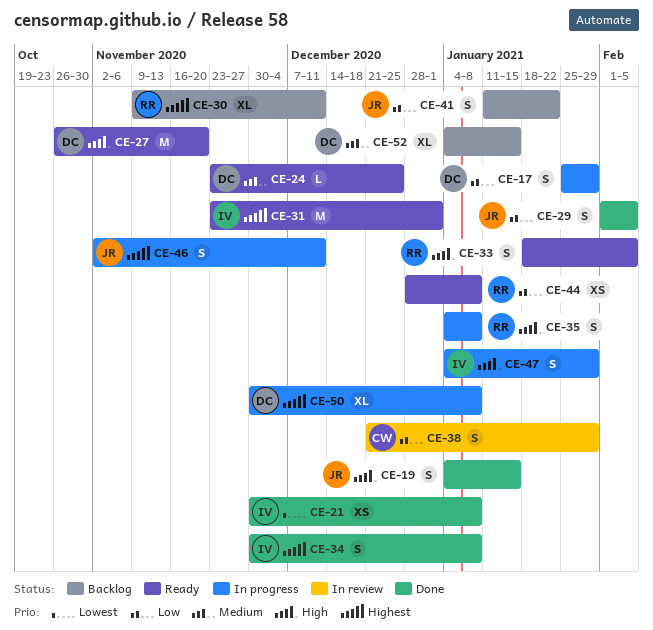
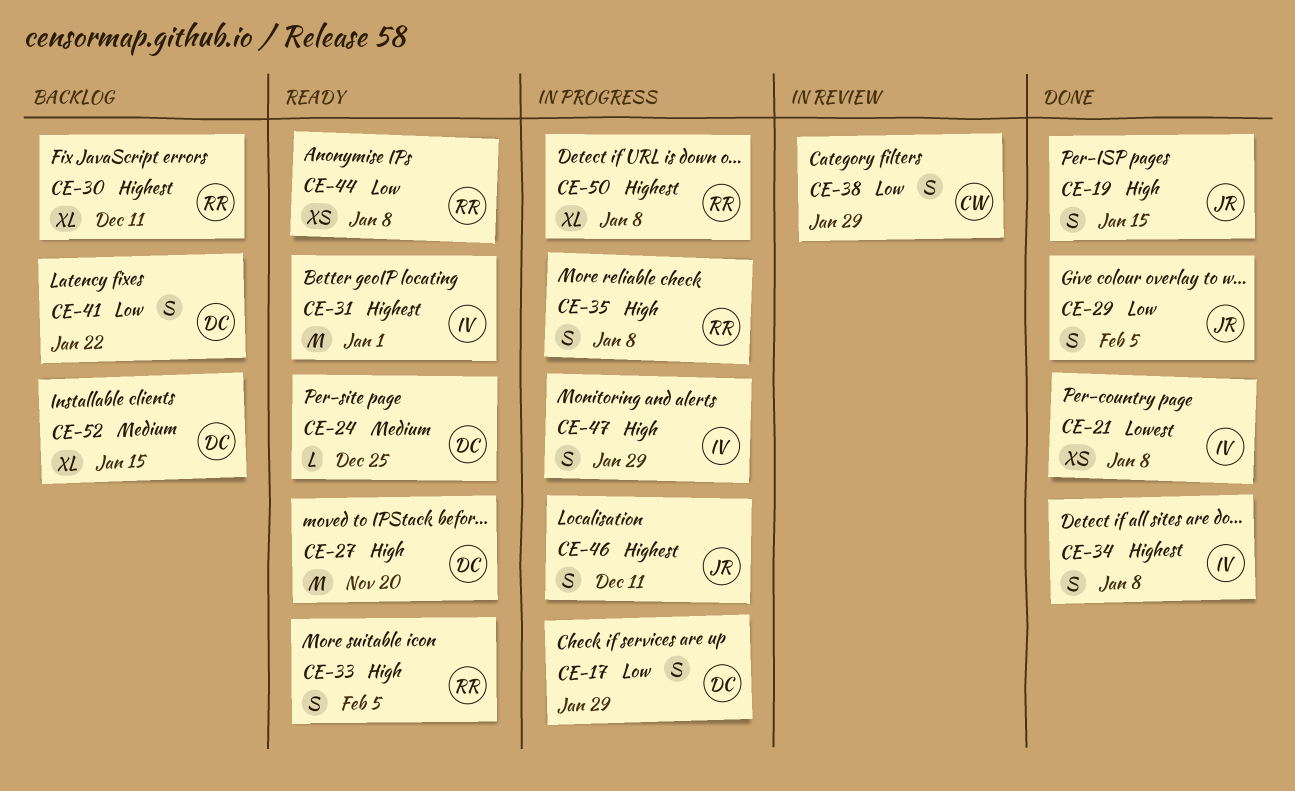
CE-41, owner: JR -> DC
CE-50, owner: DC -> RR

